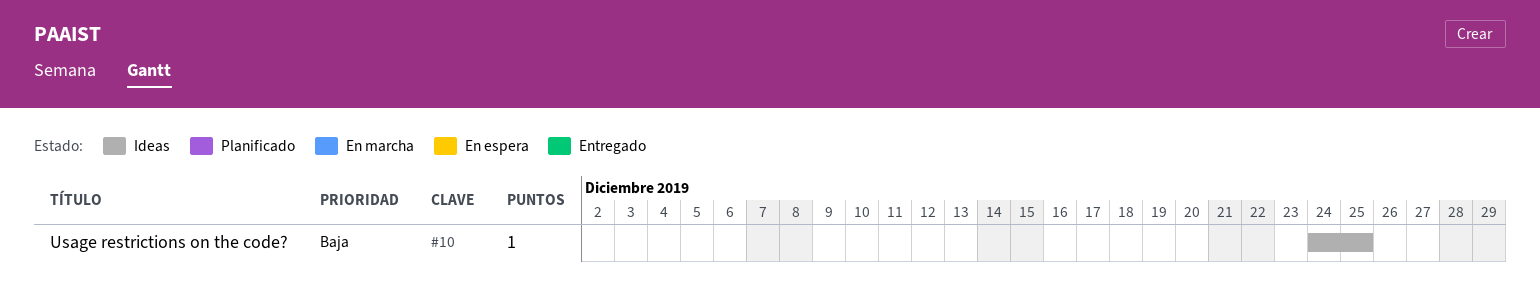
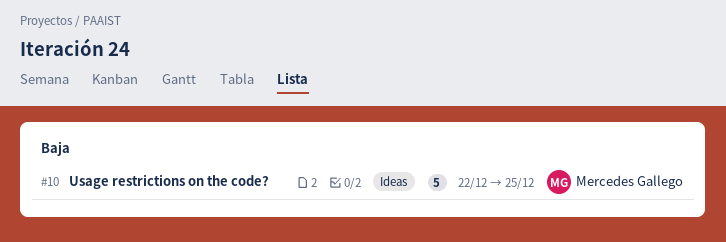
#10, estimate: 1 -> 5
#10, start: Dec 24 -> Dec 22

